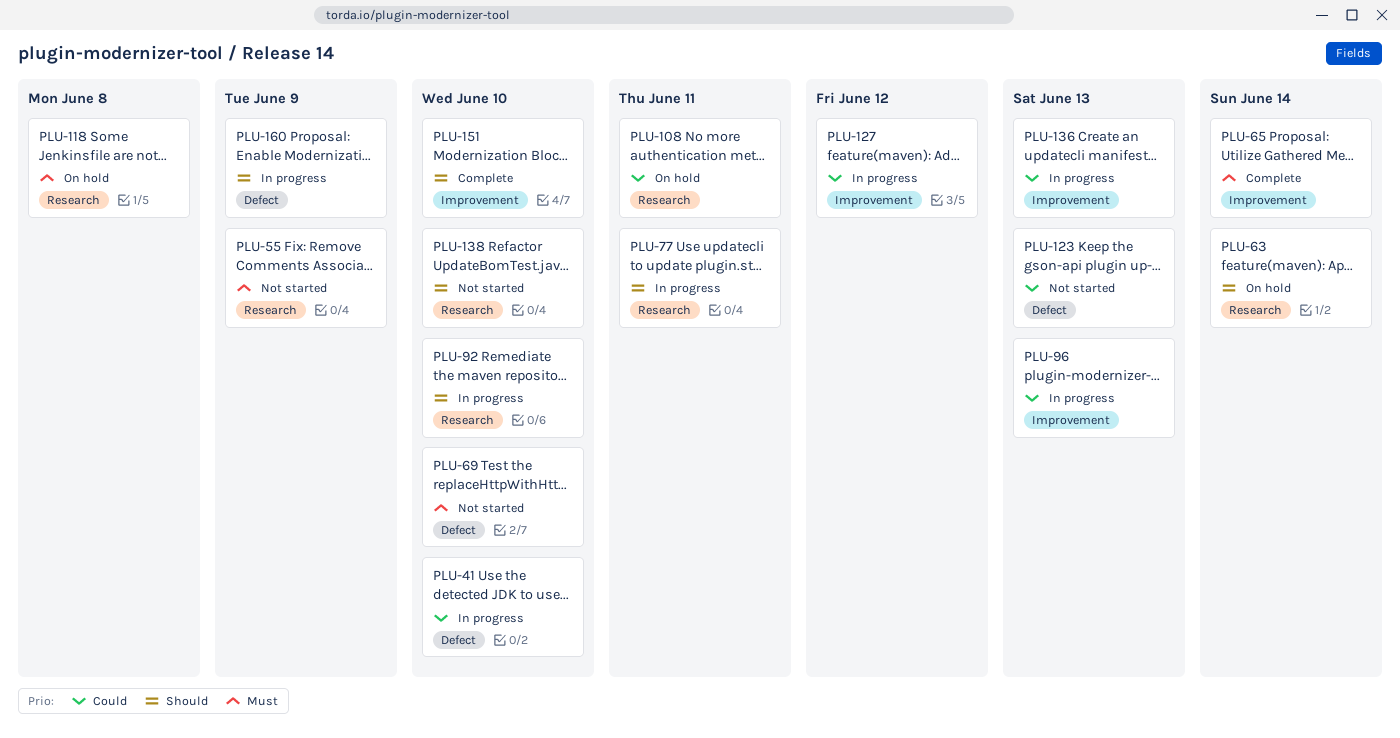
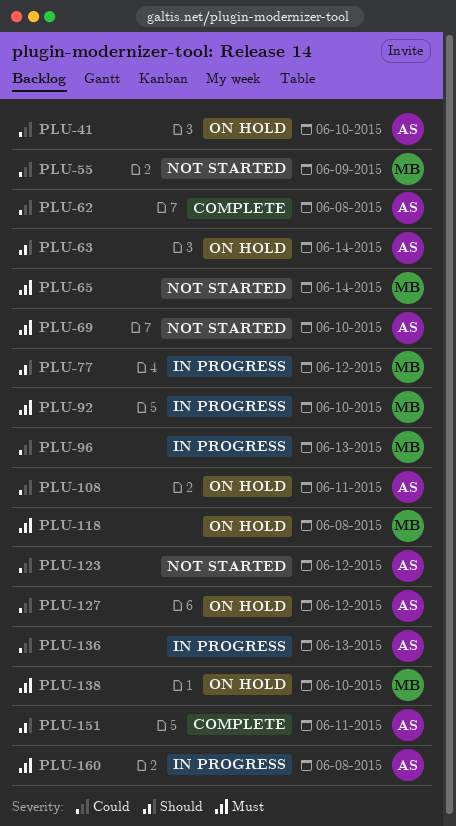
PLU-41, status: In progress -> On hold
PLU-55, priority: Must -> Could
PLU-62: none -> present
PLU-65, status: Complete -> Not started
PLU-77, due: Jun 11 -> Jun 12
PLU-92, priority: Should -> Must
PLU-123, due: Jun 13 -> Jun 12
PLU-127, status: In progress -> On hold
PLU-138, status: Not started -> On hold
PLU-138, priority: Should -> Must
PLU-151, due: Jun 10 -> Jun 11
PLU-160, priority: Should -> Must
PLU-160, due: Jun 9 -> Jun 8

